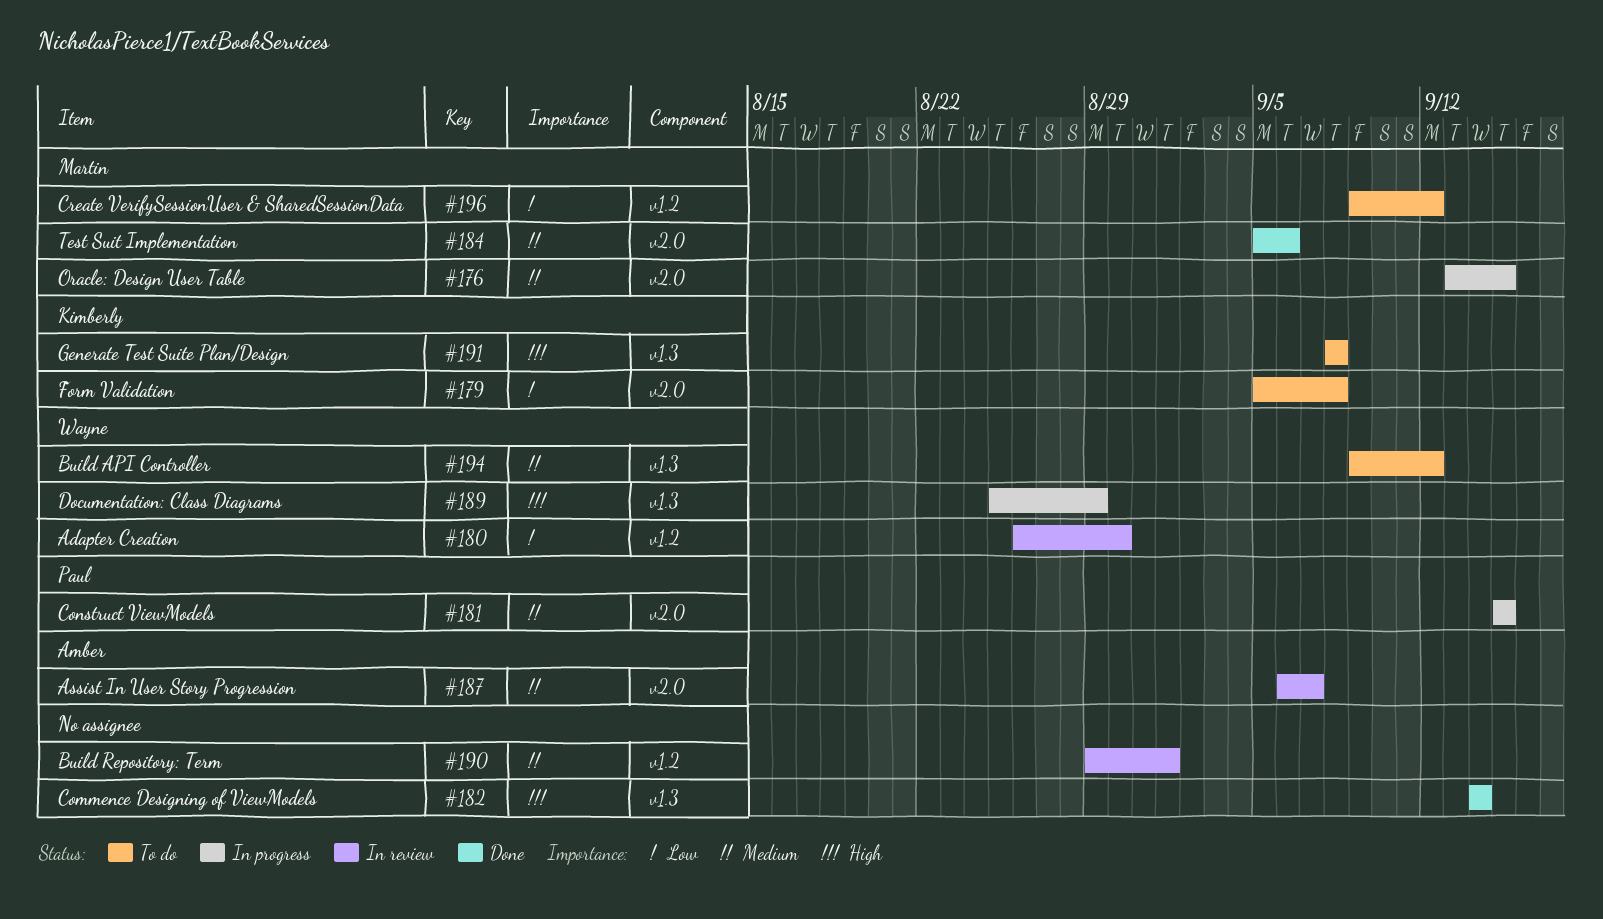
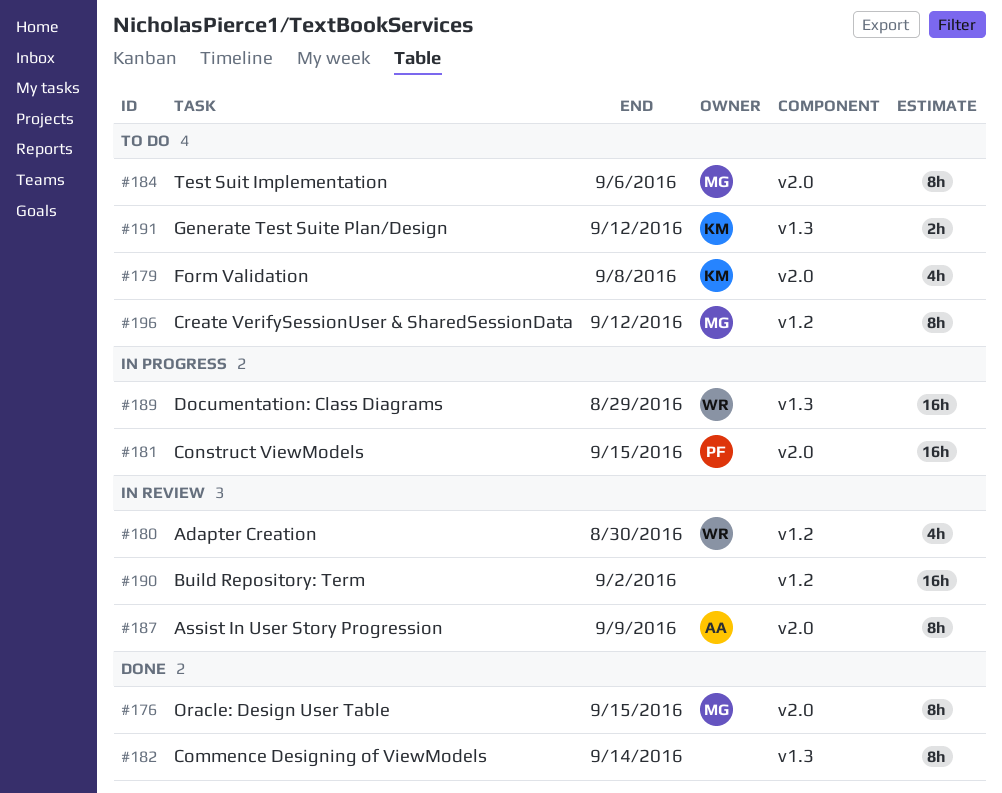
#176, status: In progress -> Done
#184, status: Done -> To do
#187, due: Sep 7 -> Sep 9
#190, due: Sep 1 -> Sep 2
#191, due: Sep 8 -> Sep 12
#194: present -> none

